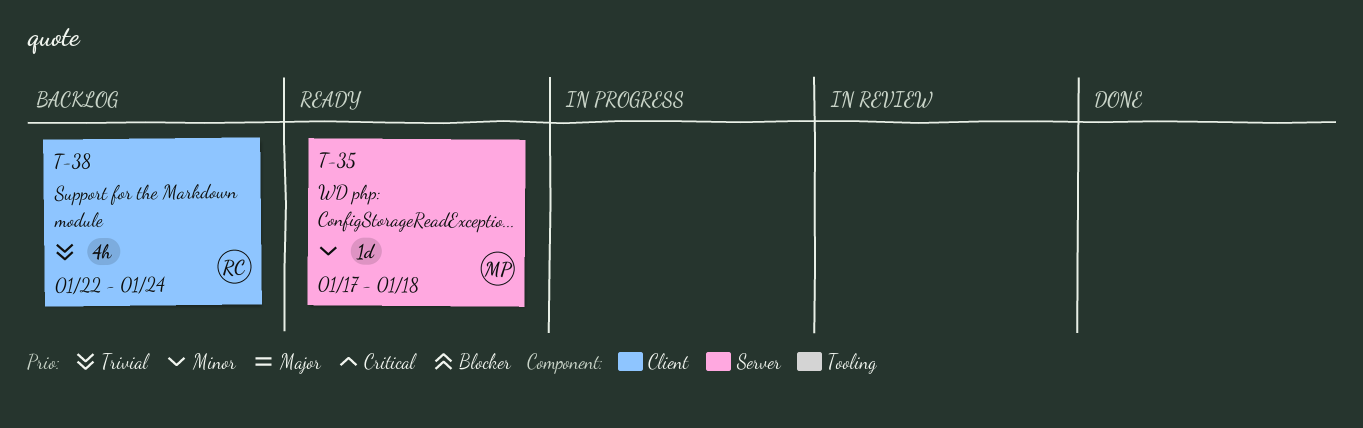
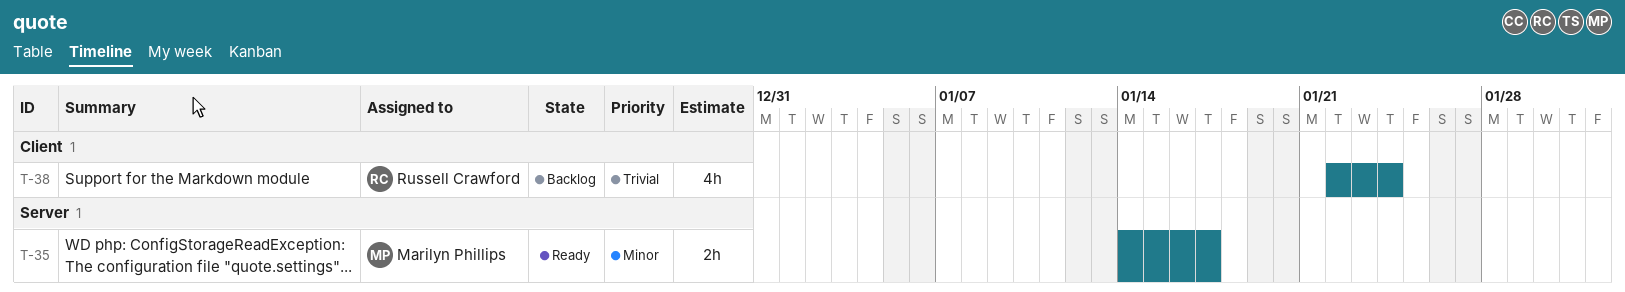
T-35, estimate: 1d -> 2h
T-35, start: Jan 17 -> Jan 14
T-35, due: Jan 18 -> Jan 17

